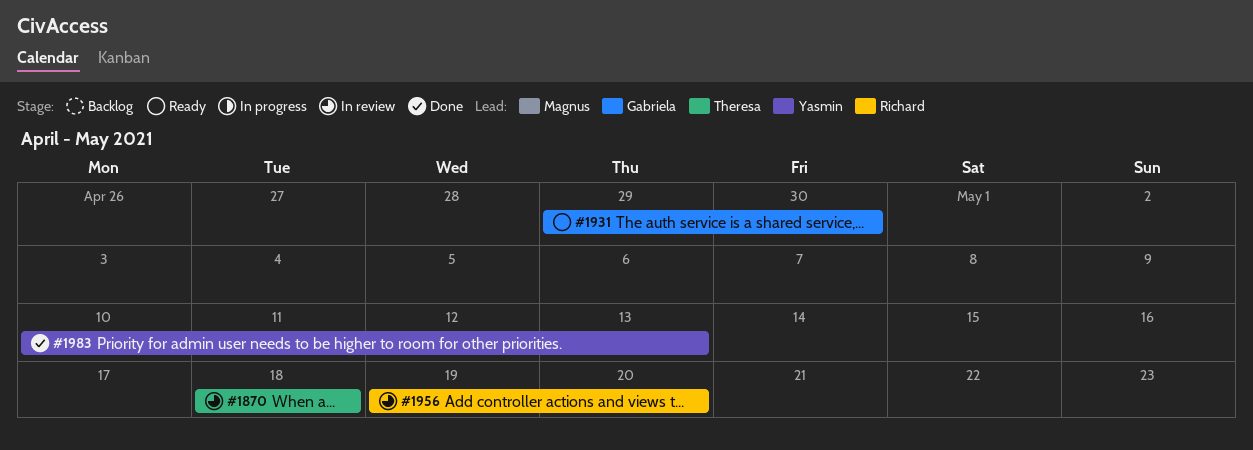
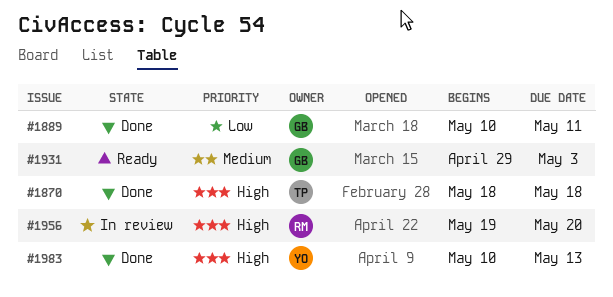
#1870, status: In review -> Done
#1889: none -> present
#1931, due: Apr 30 -> May 3

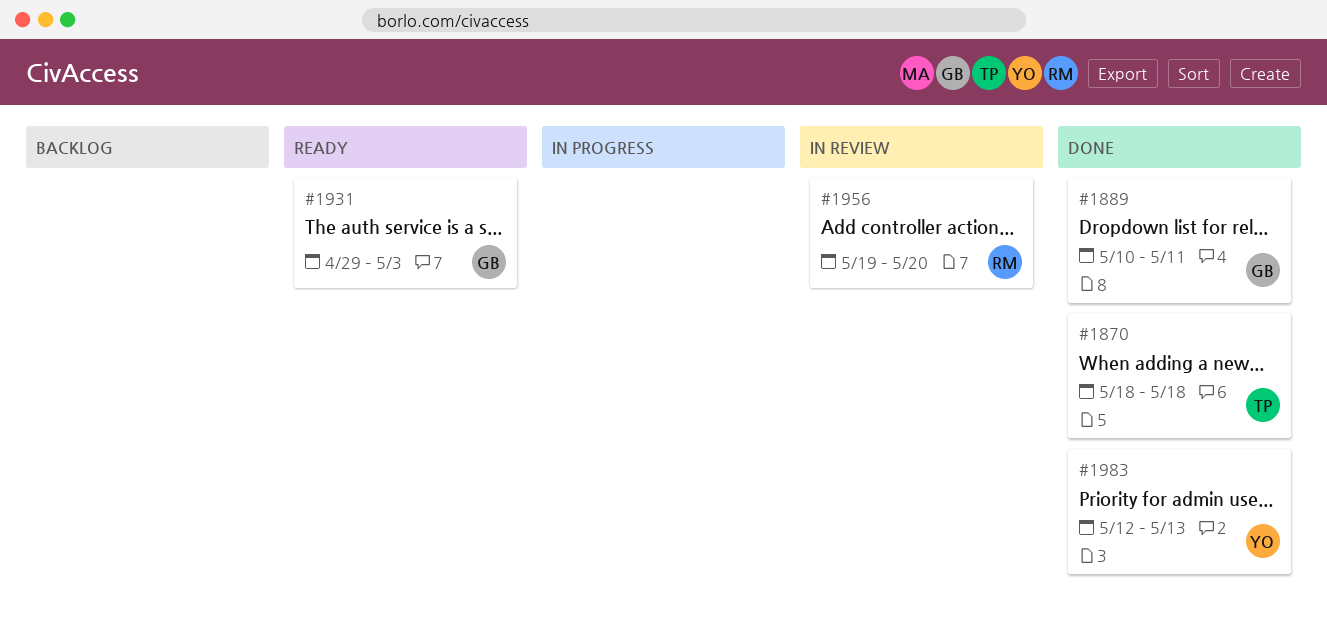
#1983, start: May 10 -> May 12

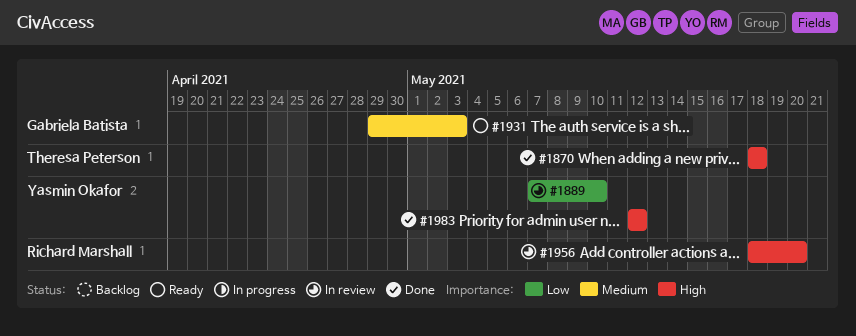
#1889, status: Done -> In review
#1889, owner: Gabriela Batista -> Yasmin Okafor
#1889, start: May 10 -> May 7
#1889, due: May 11 -> May 10
#1956, start: May 19 -> May 18
#1983, due: May 13 -> May 12

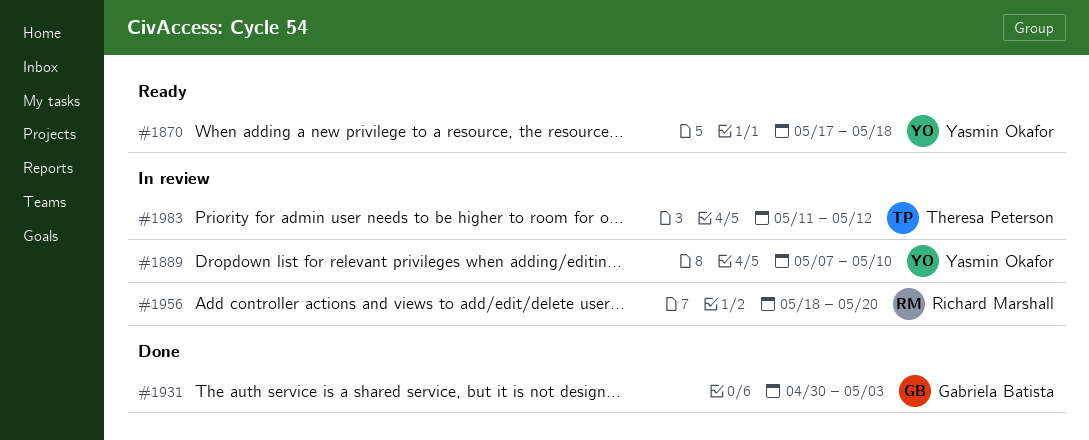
#1870, status: Done -> Ready
#1870, owner: Theresa Peterson -> Yasmin Okafor
#1870, start: May 18 -> May 17
#1931, status: Ready -> Done
#1931, start: Apr 29 -> Apr 30
#1983, status: Done -> In review
#1983, owner: Yasmin Okafor -> Theresa Peterson
#1983, start: May 12 -> May 11

